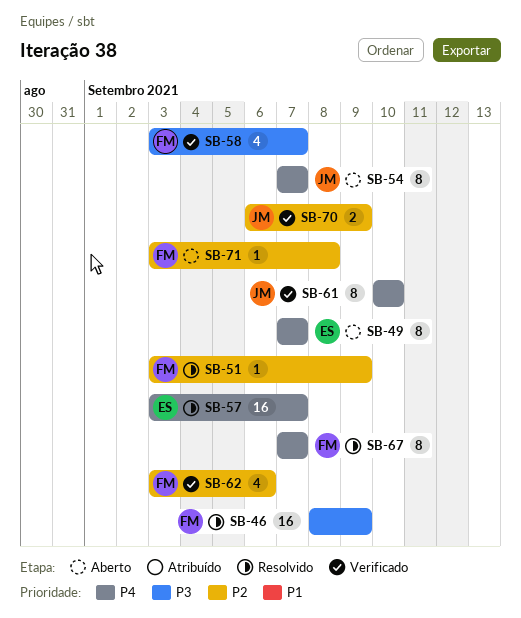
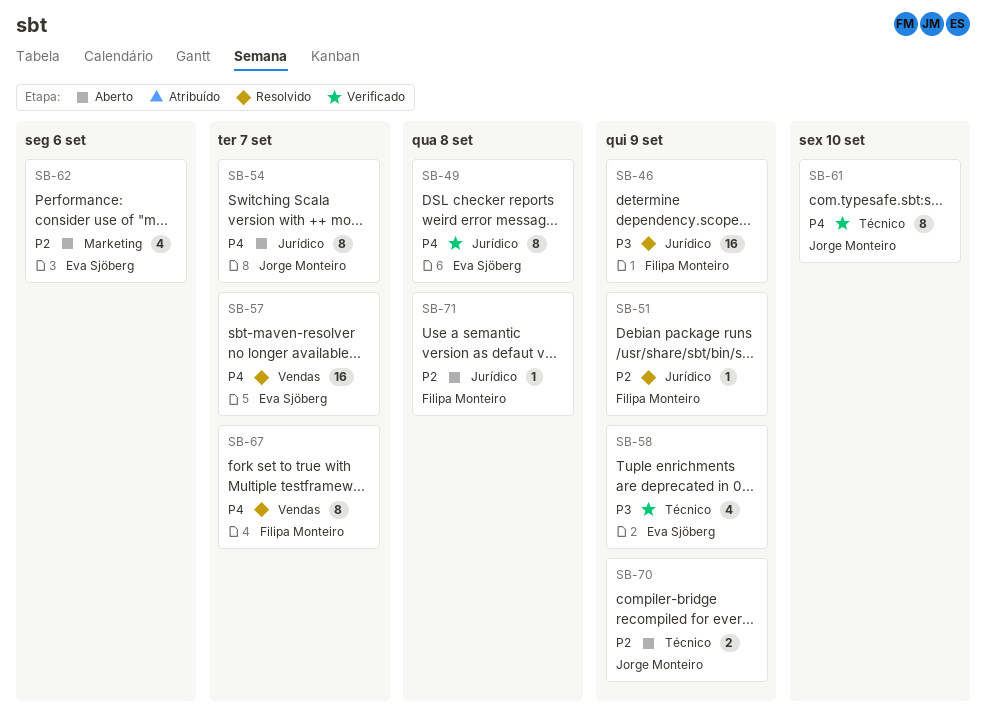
SB-49, status: Aberto -> Verificado
SB-49, due: Sep 7 -> Sep 8
SB-58, owner: Filipa Monteiro -> Eva Sjöberg
SB-58, due: Sep 7 -> Sep 9
SB-62, status: Verificado -> Aberto
SB-62, owner: Filipa Monteiro -> Eva Sjöberg
SB-70, status: Verificado -> Aberto

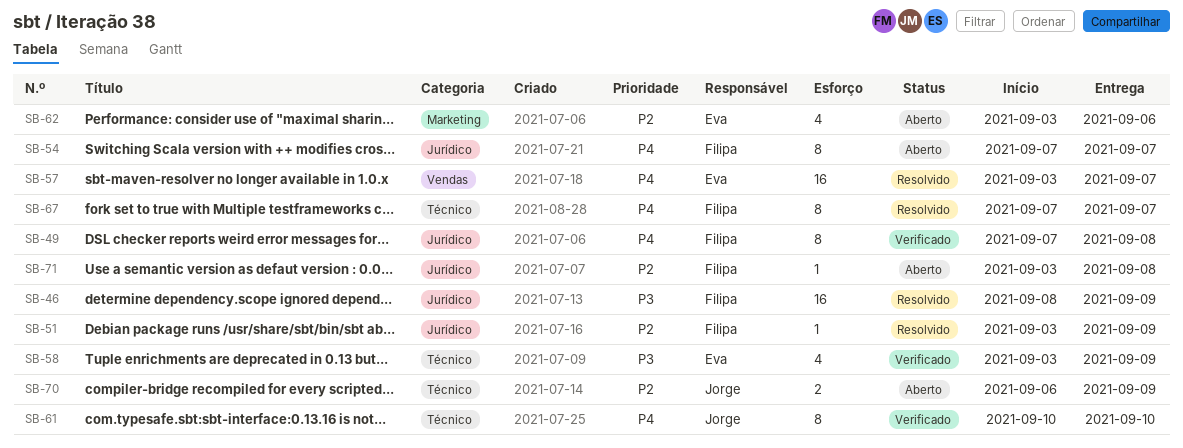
SB-49, owner: Eva Sjöberg -> Filipa Monteiro
SB-54, owner: Jorge Monteiro -> Filipa Monteiro
SB-67, label: Vendas -> Técnico

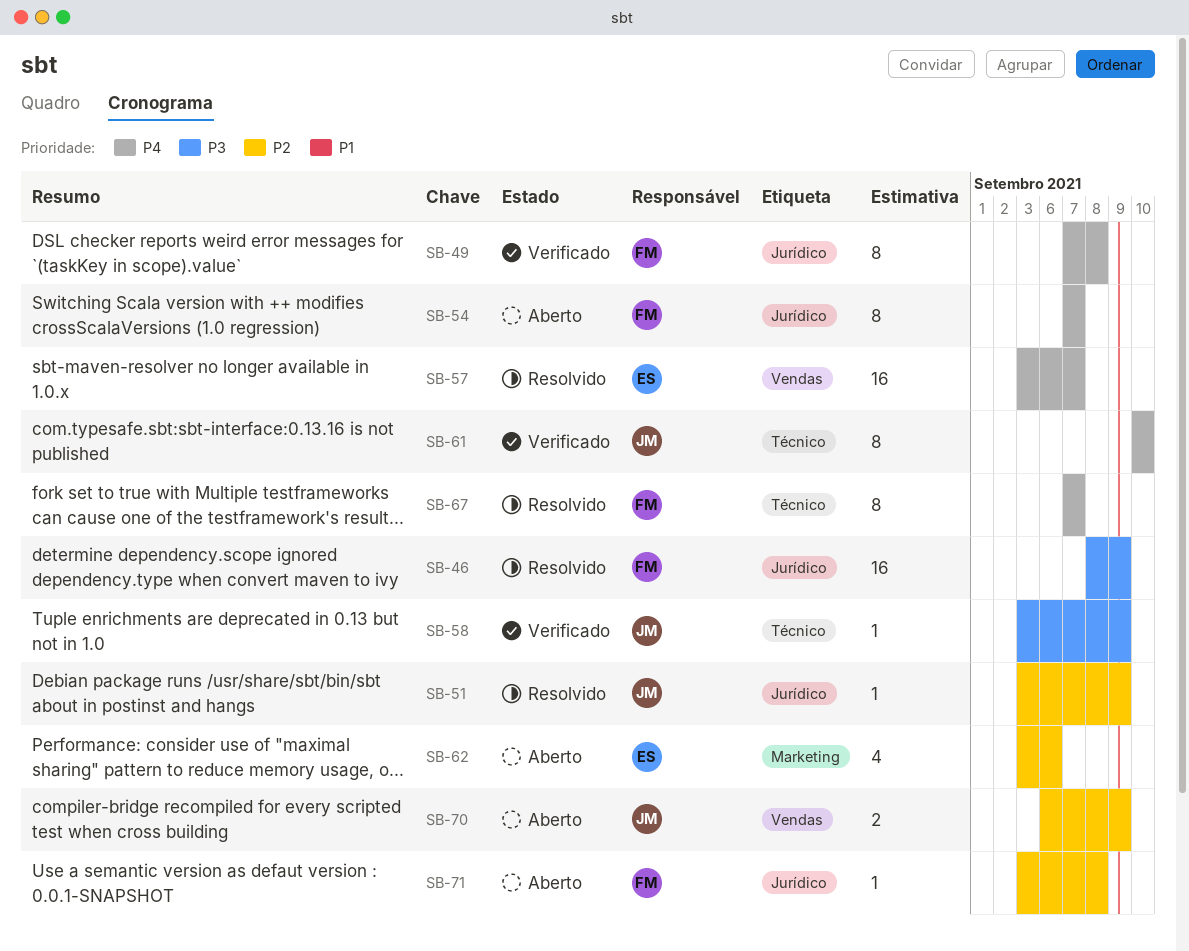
SB-51, owner: Filipa -> Jorge
SB-58, owner: Eva -> Jorge
SB-58, estimate: 4 -> 1
SB-70, label: Técnico -> Vendas

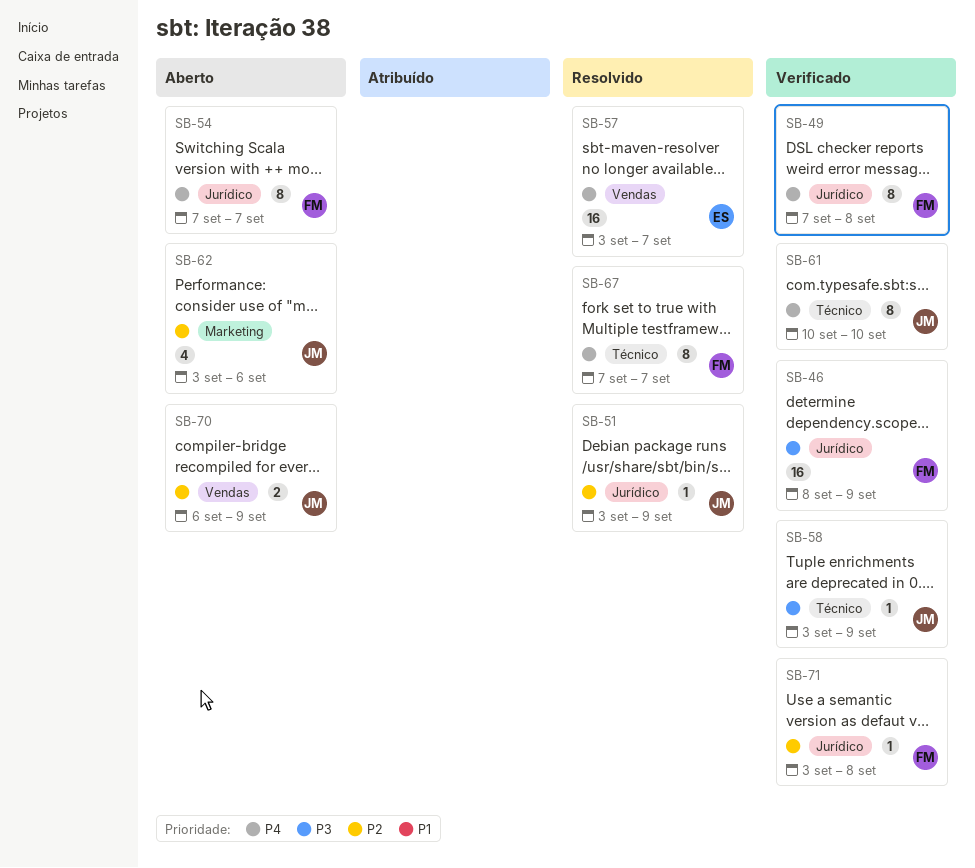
SB-46, status: Resolvido -> Verificado
SB-62, owner: ES -> JM
SB-71, status: Aberto -> Verificado

